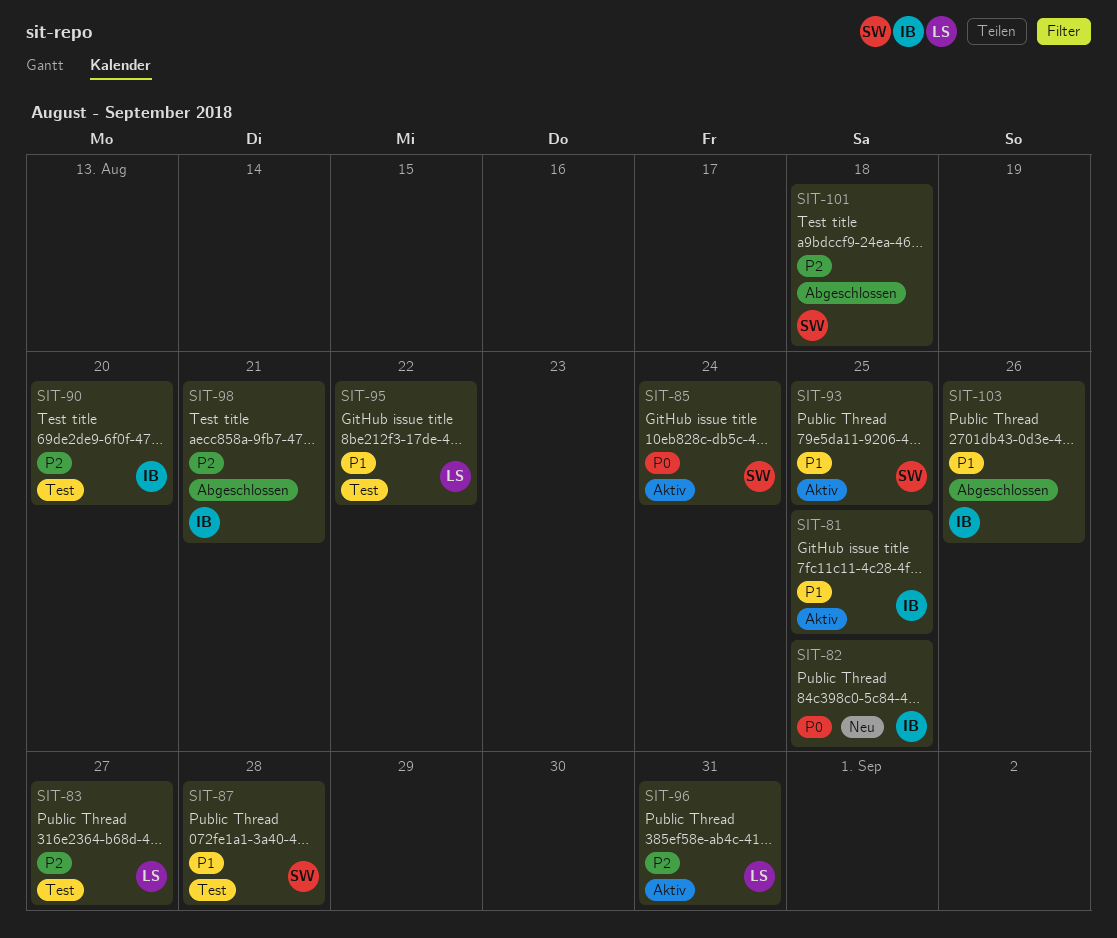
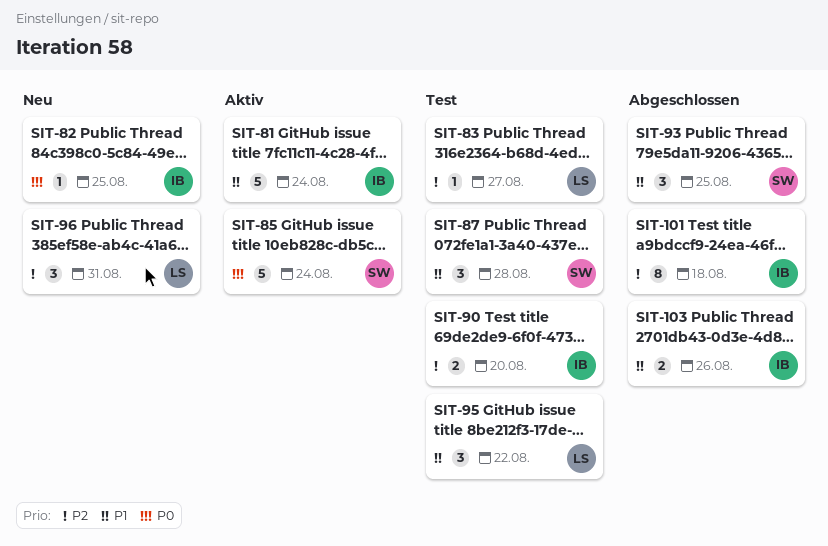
SIT-81, due: Aug 25 -> Aug 24
SIT-93, status: Aktiv -> Abgeschlossen
SIT-96, status: Aktiv -> Neu
SIT-98: present -> none
SIT-101, owner: SW -> IB

